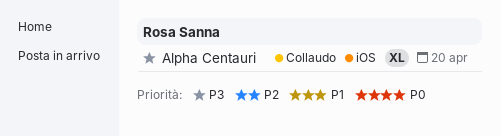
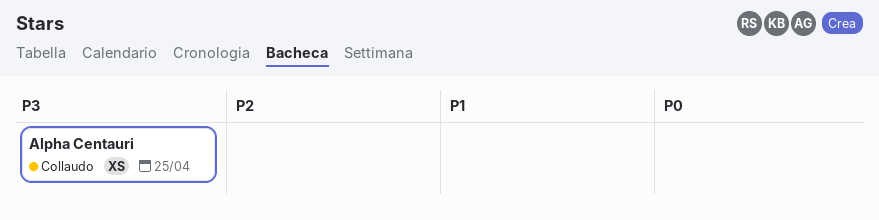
Alpha Centauri, estimate: XL -> XS
Alpha Centauri, due: Apr 20 -> Apr 25

